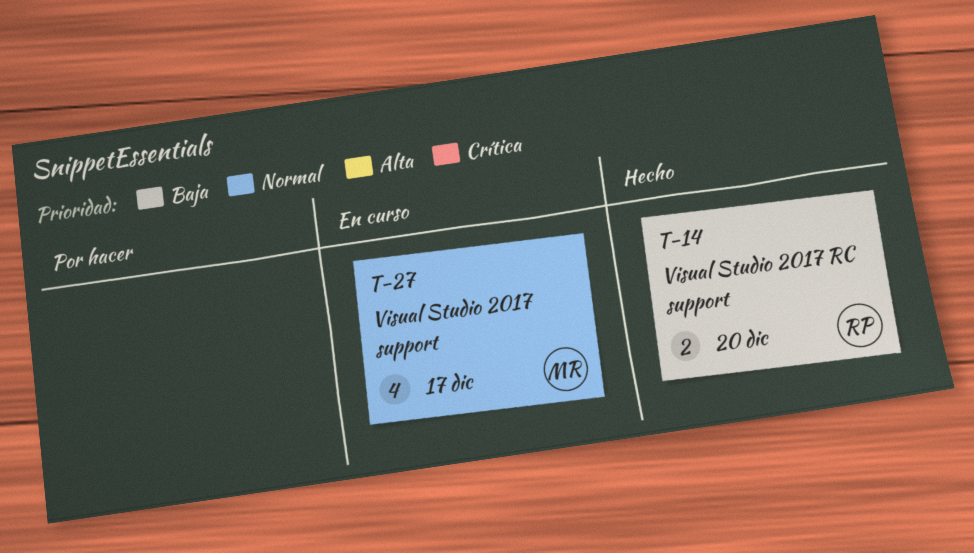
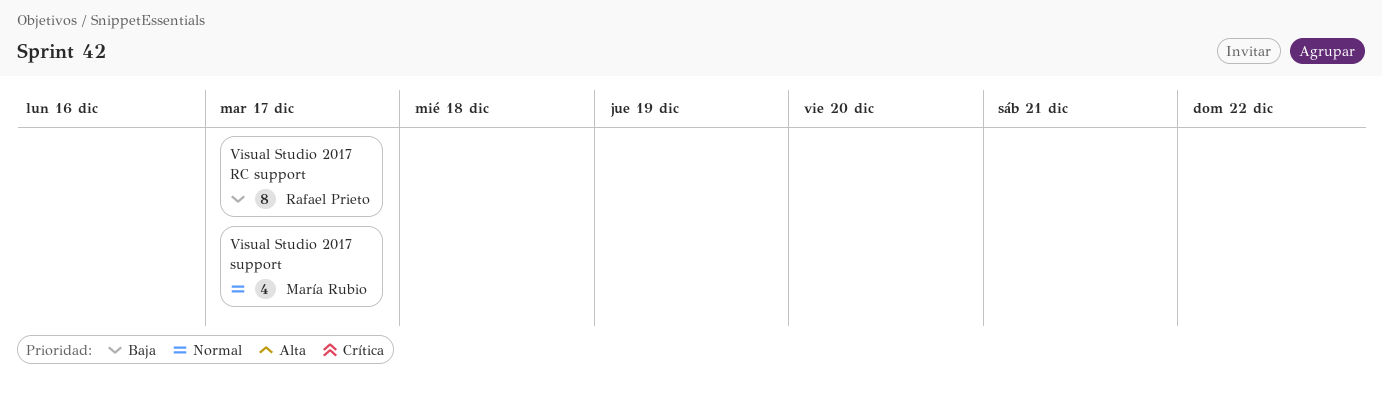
Visual Studio 2017 RC support, estimate: 2 -> 8
Visual Studio 2017 RC support, due: Dec 20 -> Dec 17

